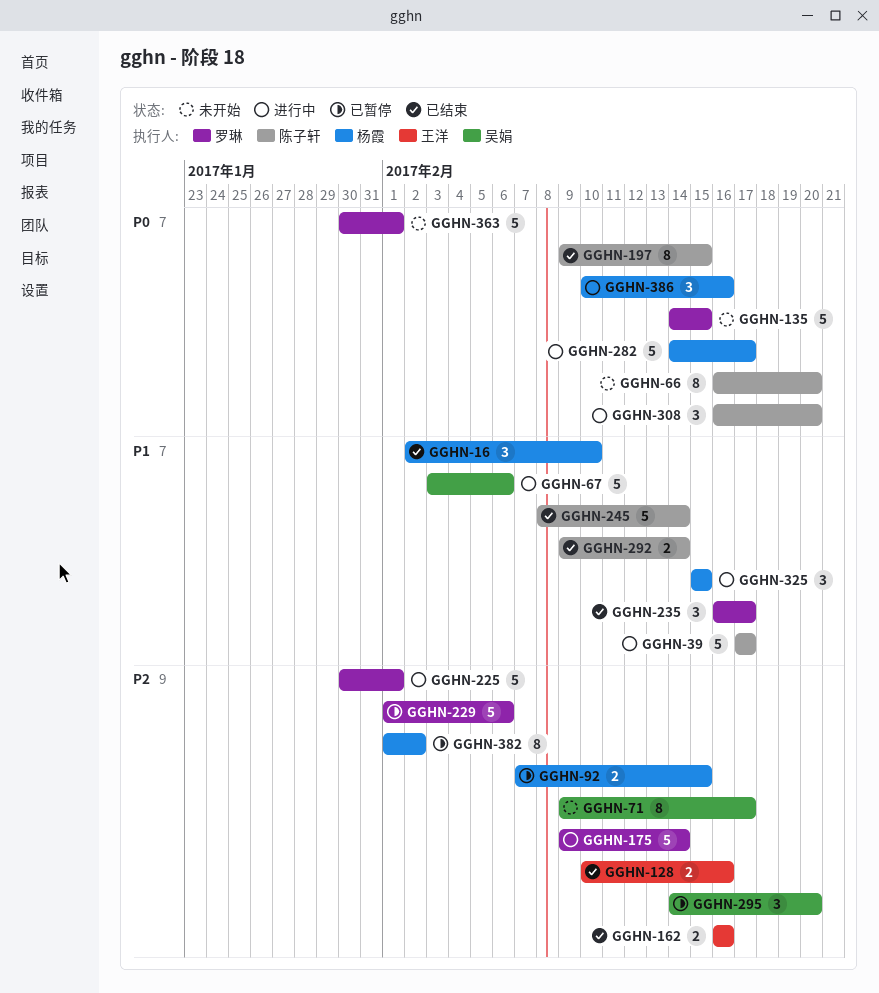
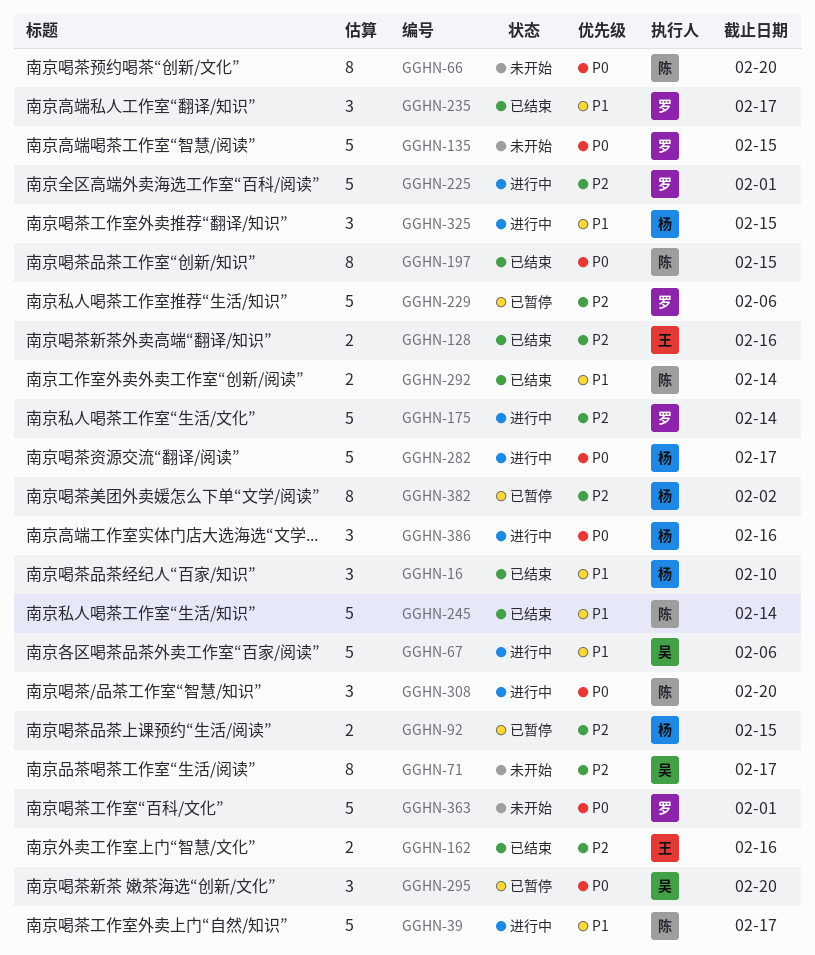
GGHN-295, priority: P2 -> P0

